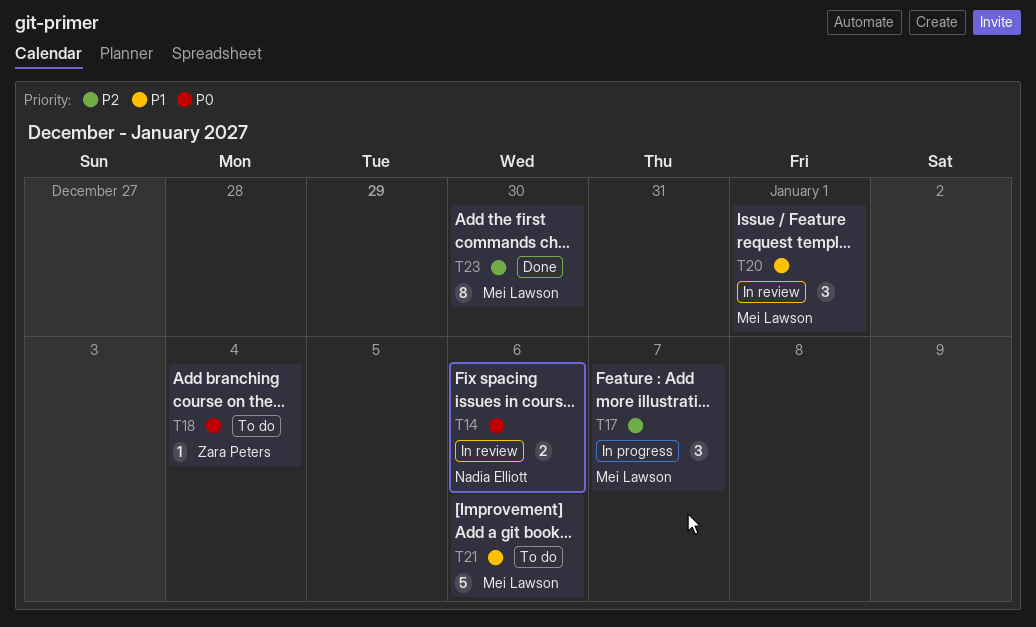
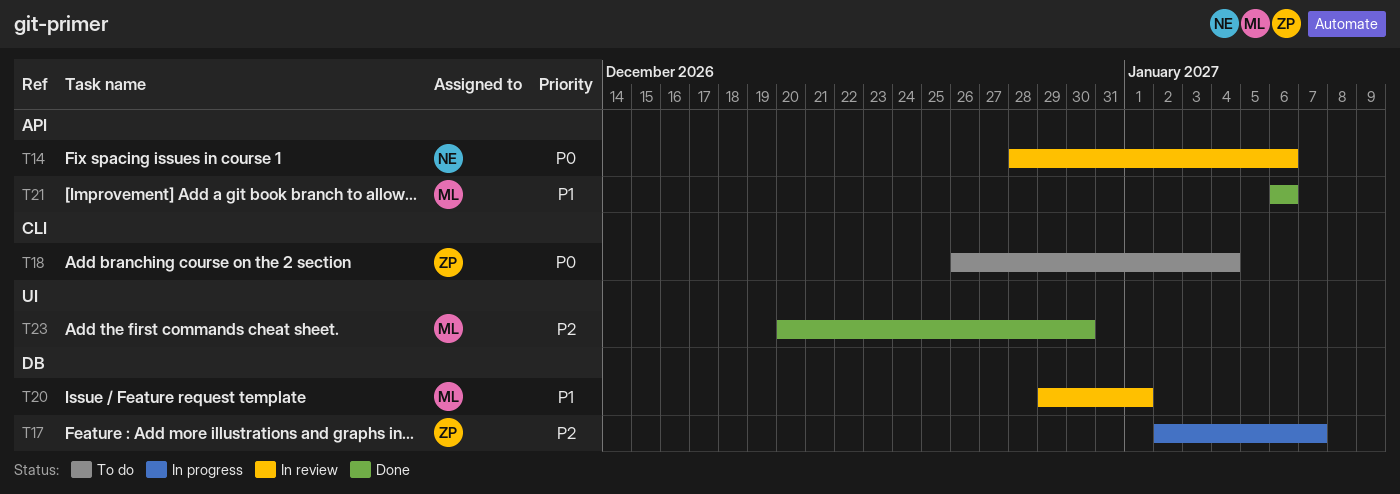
T17, owner: Mei Lawson -> Zara Peters
T21, status: To do -> Done

